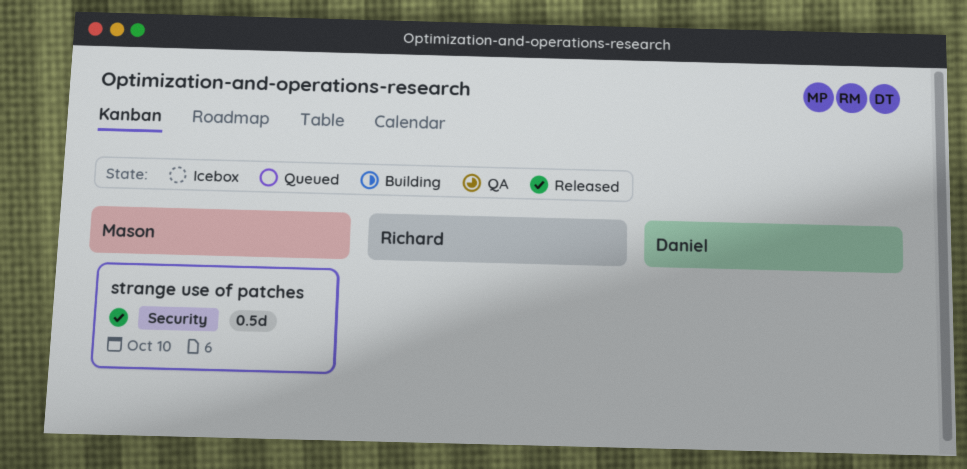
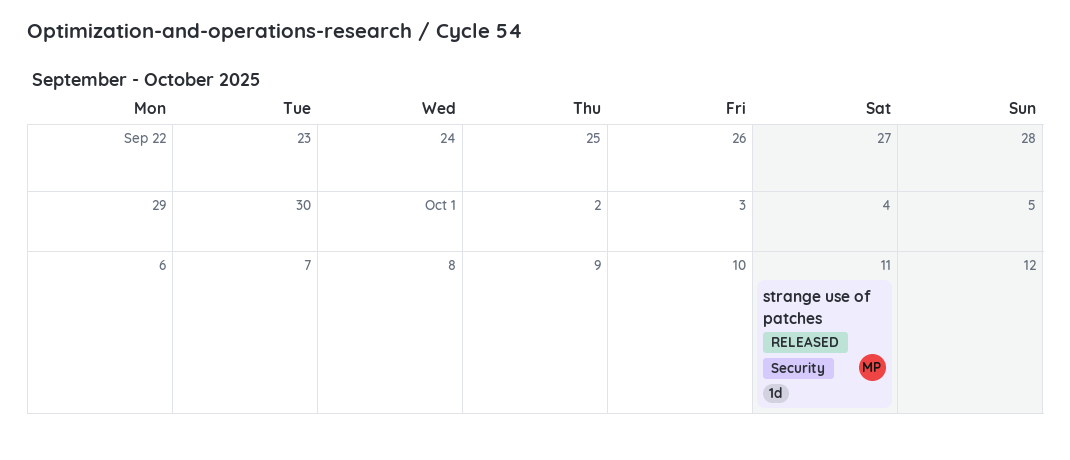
strange use of patches, estimate: 0.5d -> 1d
strange use of patches, due: Oct 10 -> Oct 11

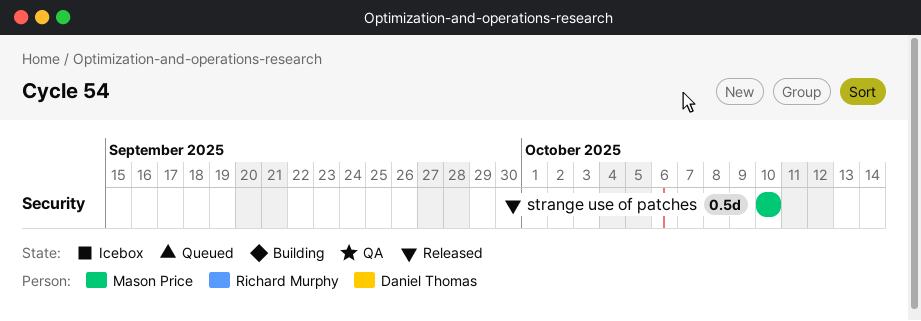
strange use of patches, estimate: 1d -> 0.5d
strange use of patches, due: Oct 11 -> Oct 10

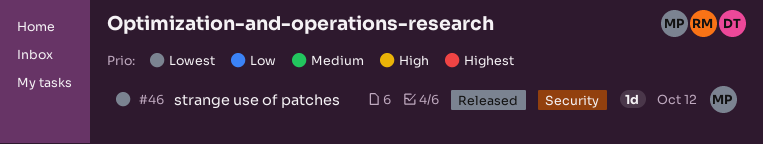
strange use of patches, estimate: 0.5d -> 1d
strange use of patches, due: Oct 10 -> Oct 12

